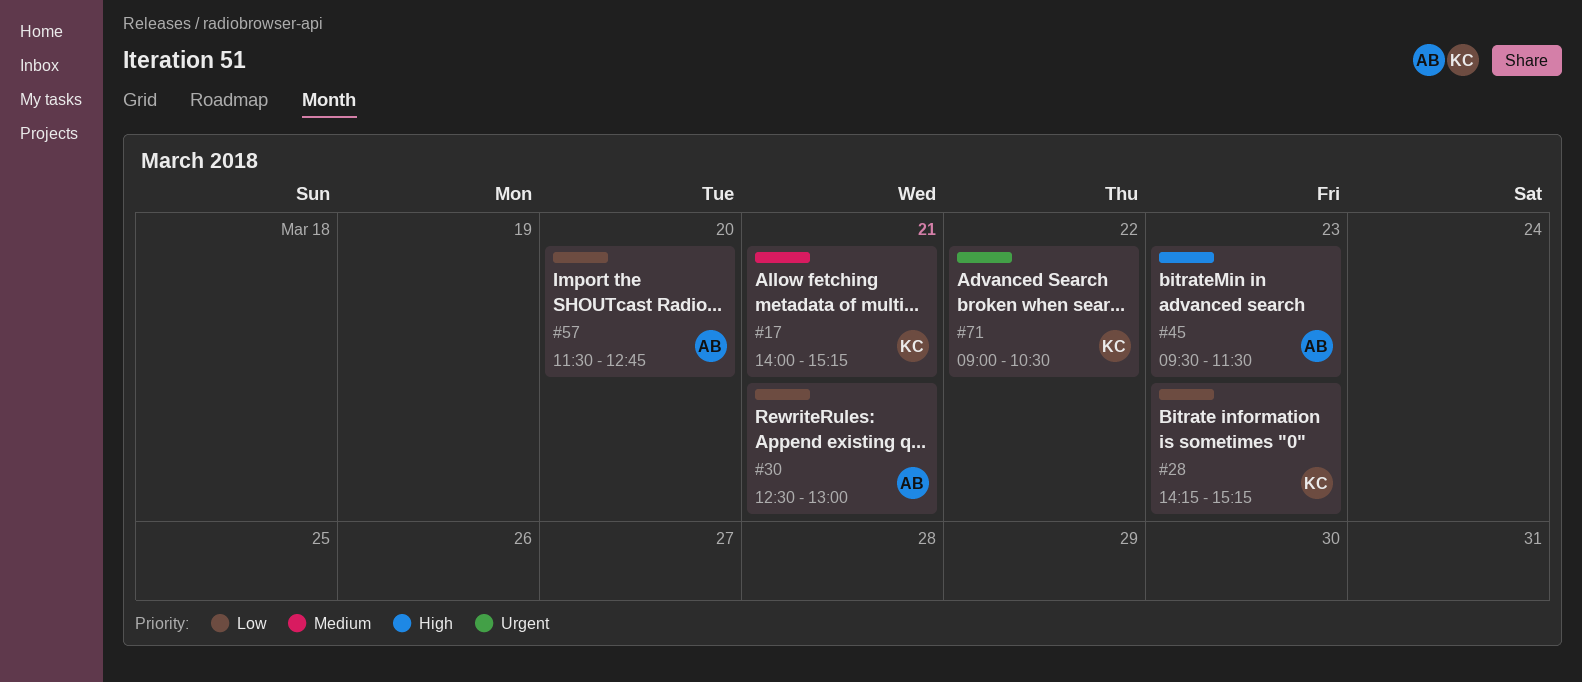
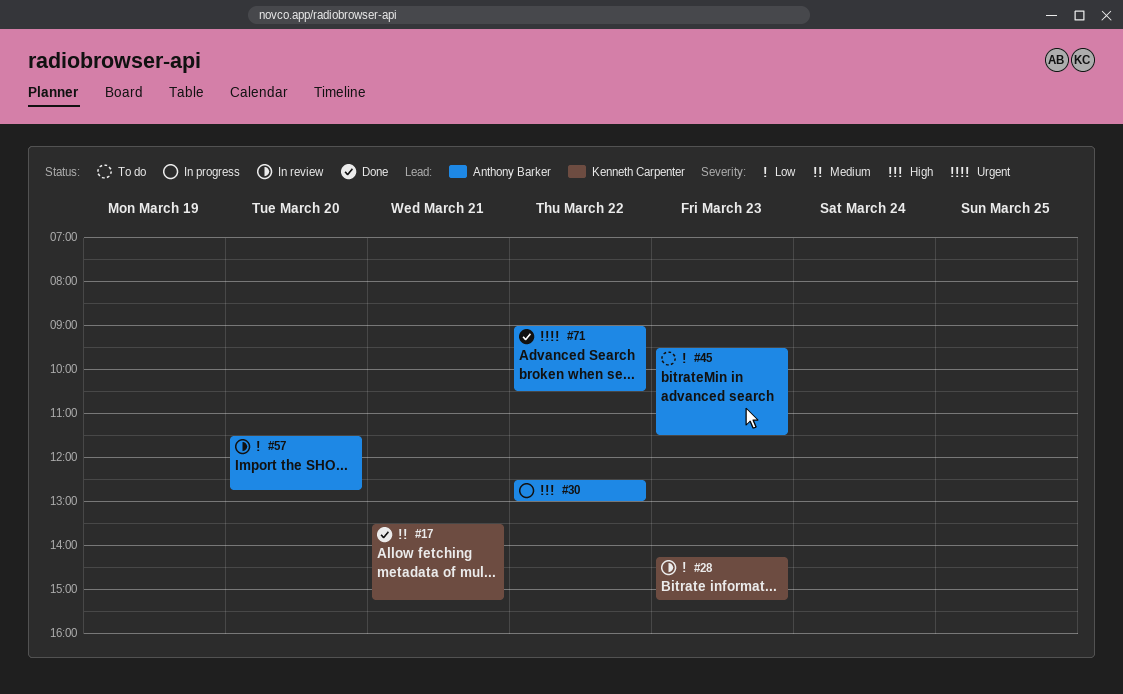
#17, begins: 14:00 -> 13:30
#30, priority: Low -> High
#30, day: Mar 21 -> Mar 22
#45, priority: High -> Low
#71, owner: Kenneth Carpenter -> Anthony Barker

